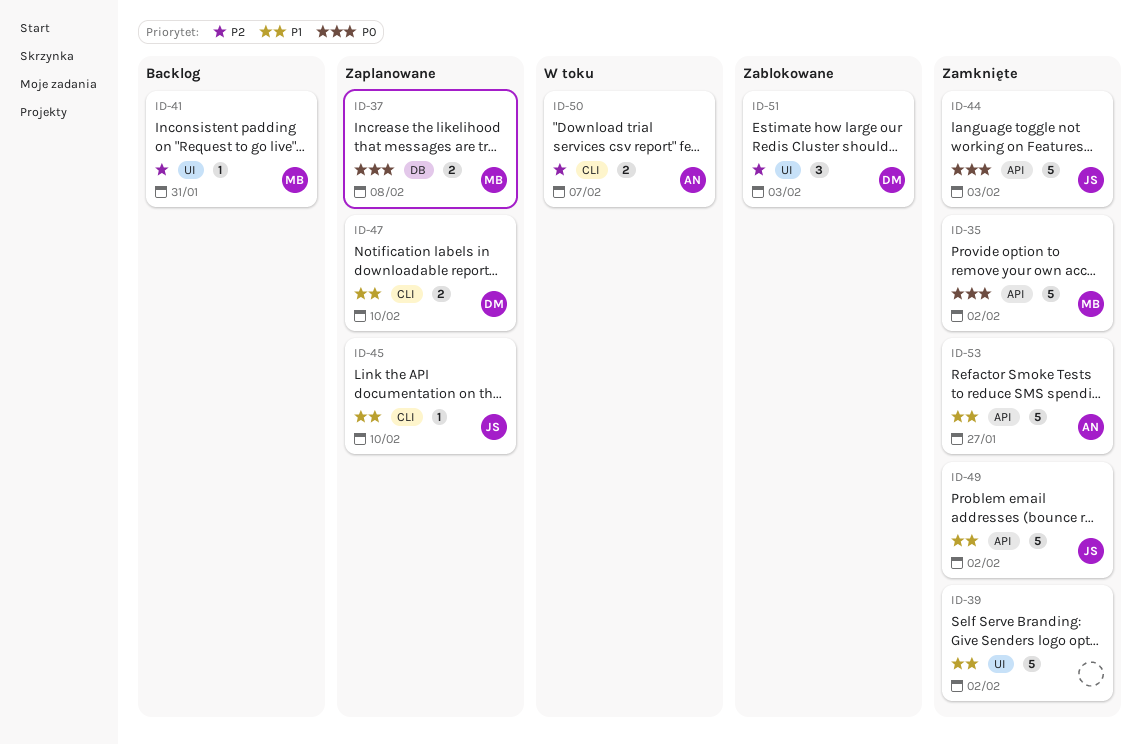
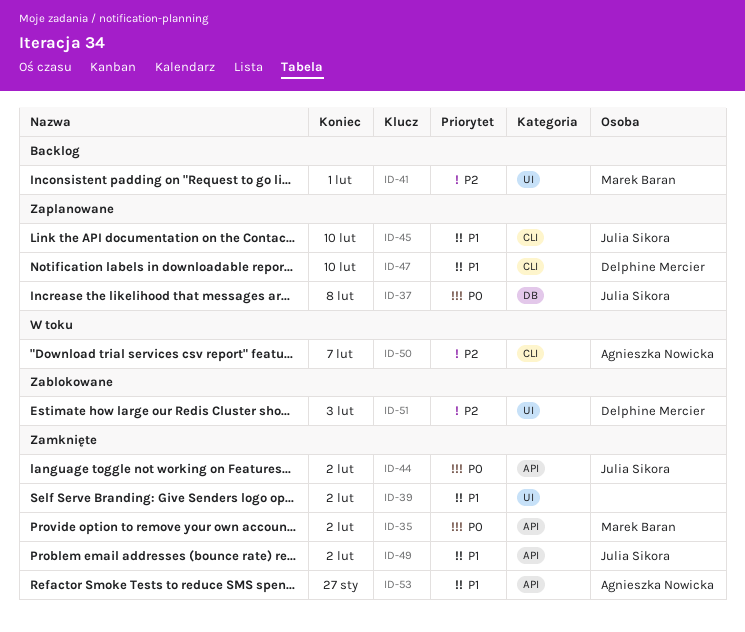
ID-37, owner: Marek Baran -> Julia Sikora
ID-41, due: Jan 31 -> Feb 1
ID-44, due: Feb 3 -> Feb 2

